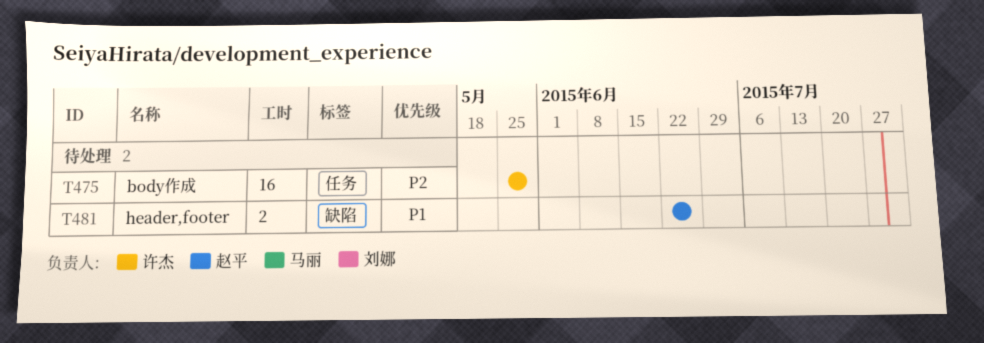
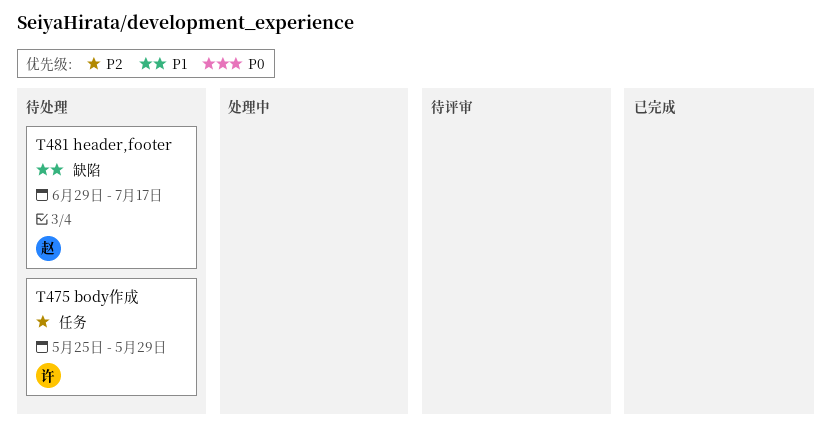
T481, start: Jun 22 -> Jun 29
T481, due: Jun 26 -> Jul 17

